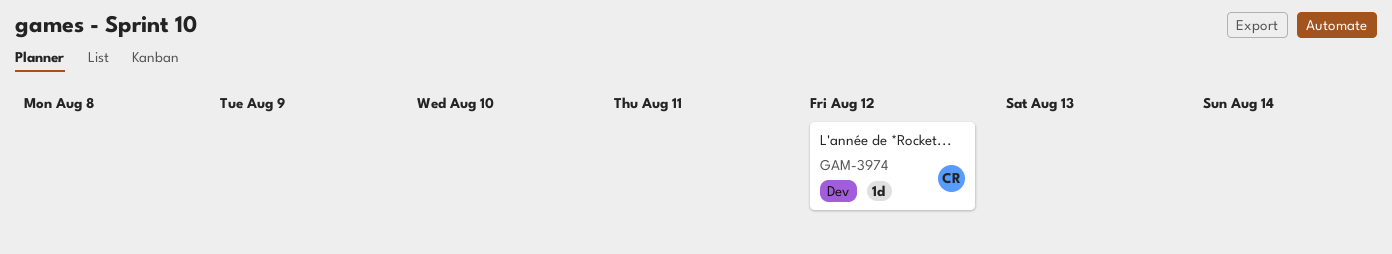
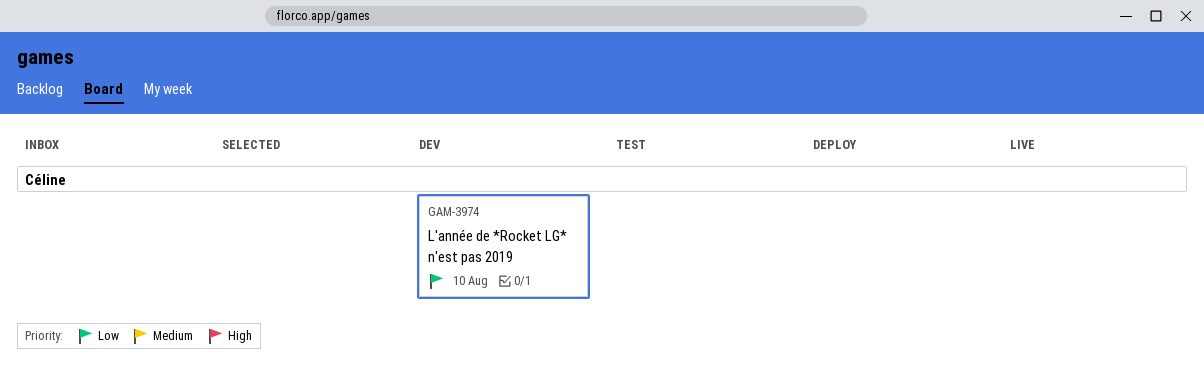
GAM-3974, due: Aug 12 -> Aug 10

